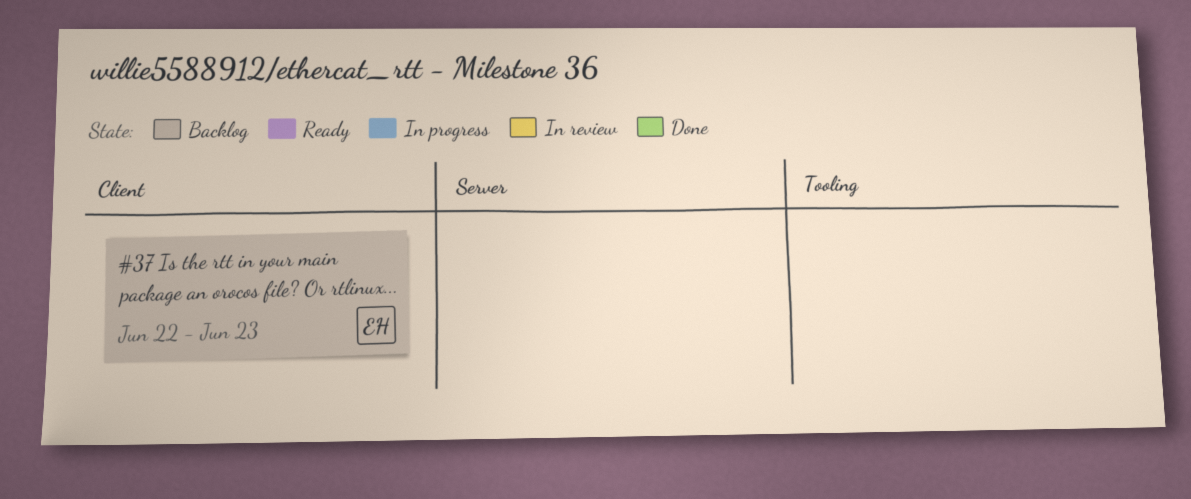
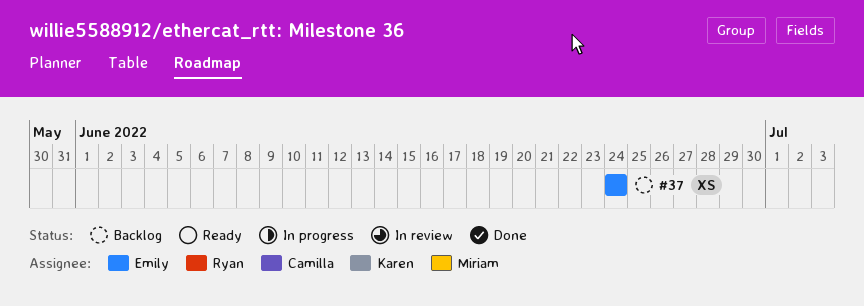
#37, start: Jun 22 -> Jun 24
#37, due: Jun 23 -> Jun 24

